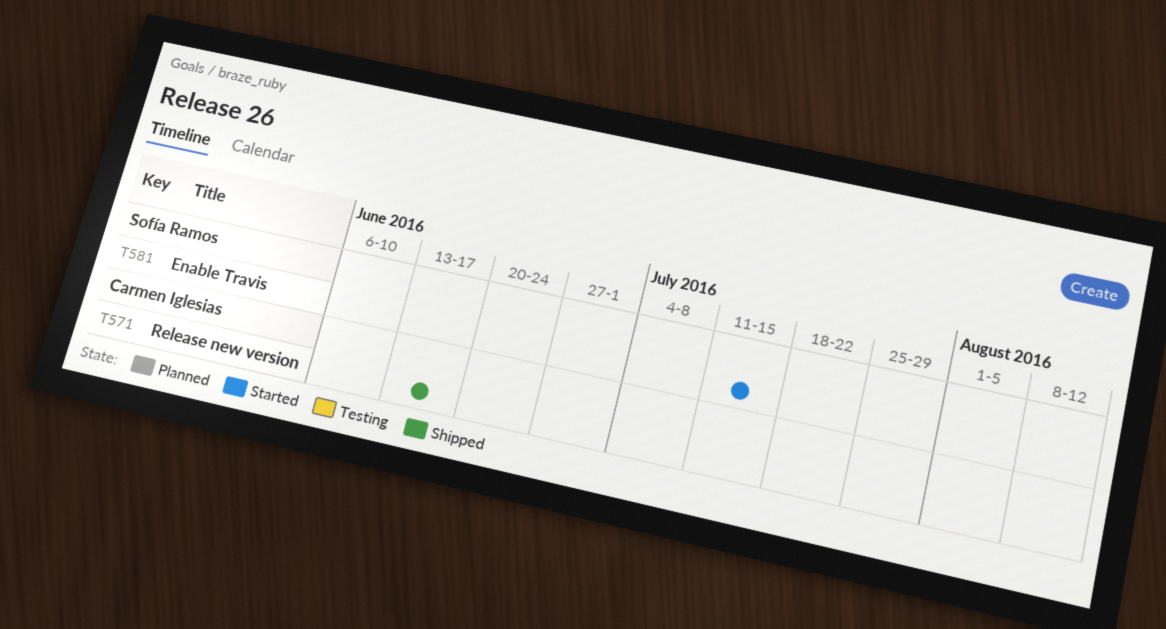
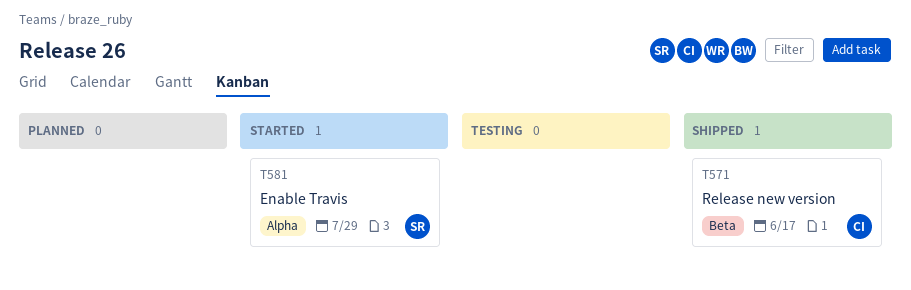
T581, due: Jul 15 -> Jul 29

